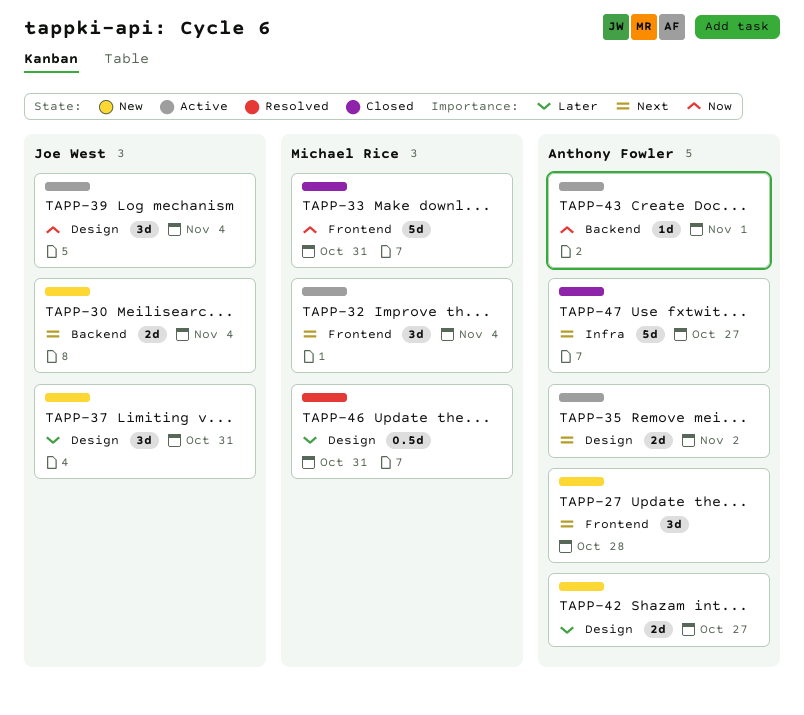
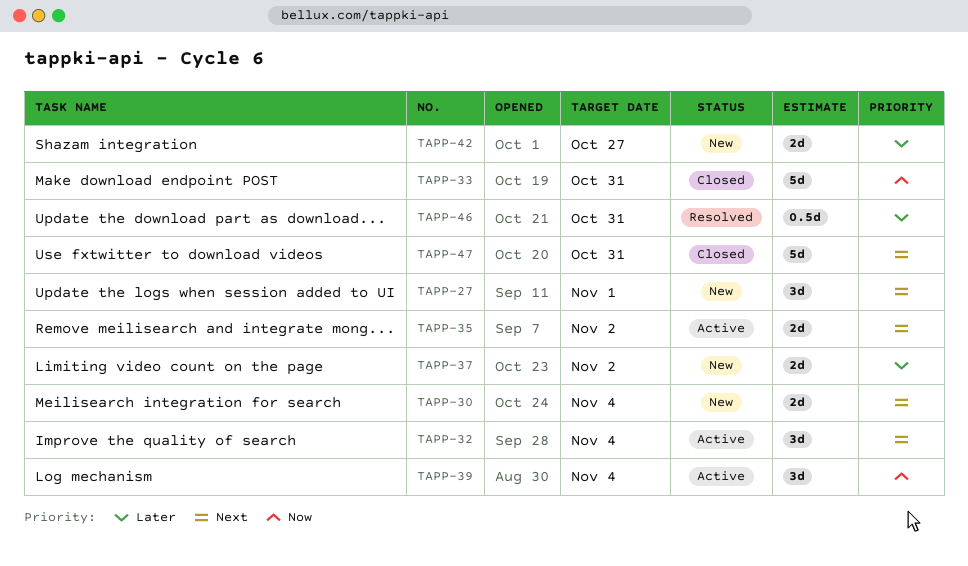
TAPP-27, due: Oct 28 -> Nov 1
TAPP-37, estimate: 3d -> 2d
TAPP-37, due: Oct 31 -> Nov 2
TAPP-43: present -> none
TAPP-47, due: Oct 27 -> Oct 31

